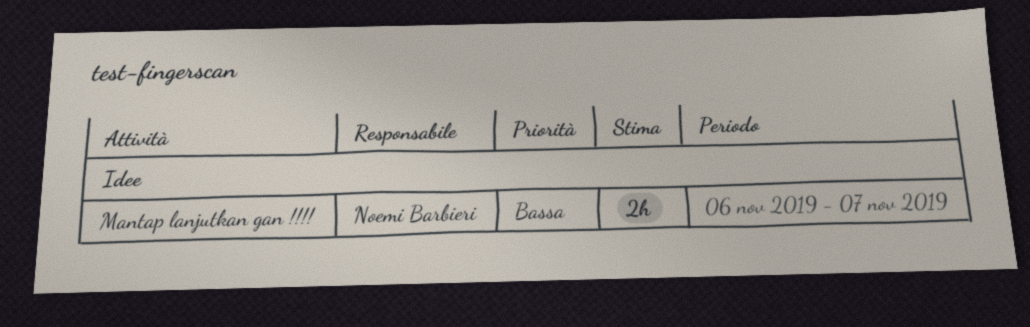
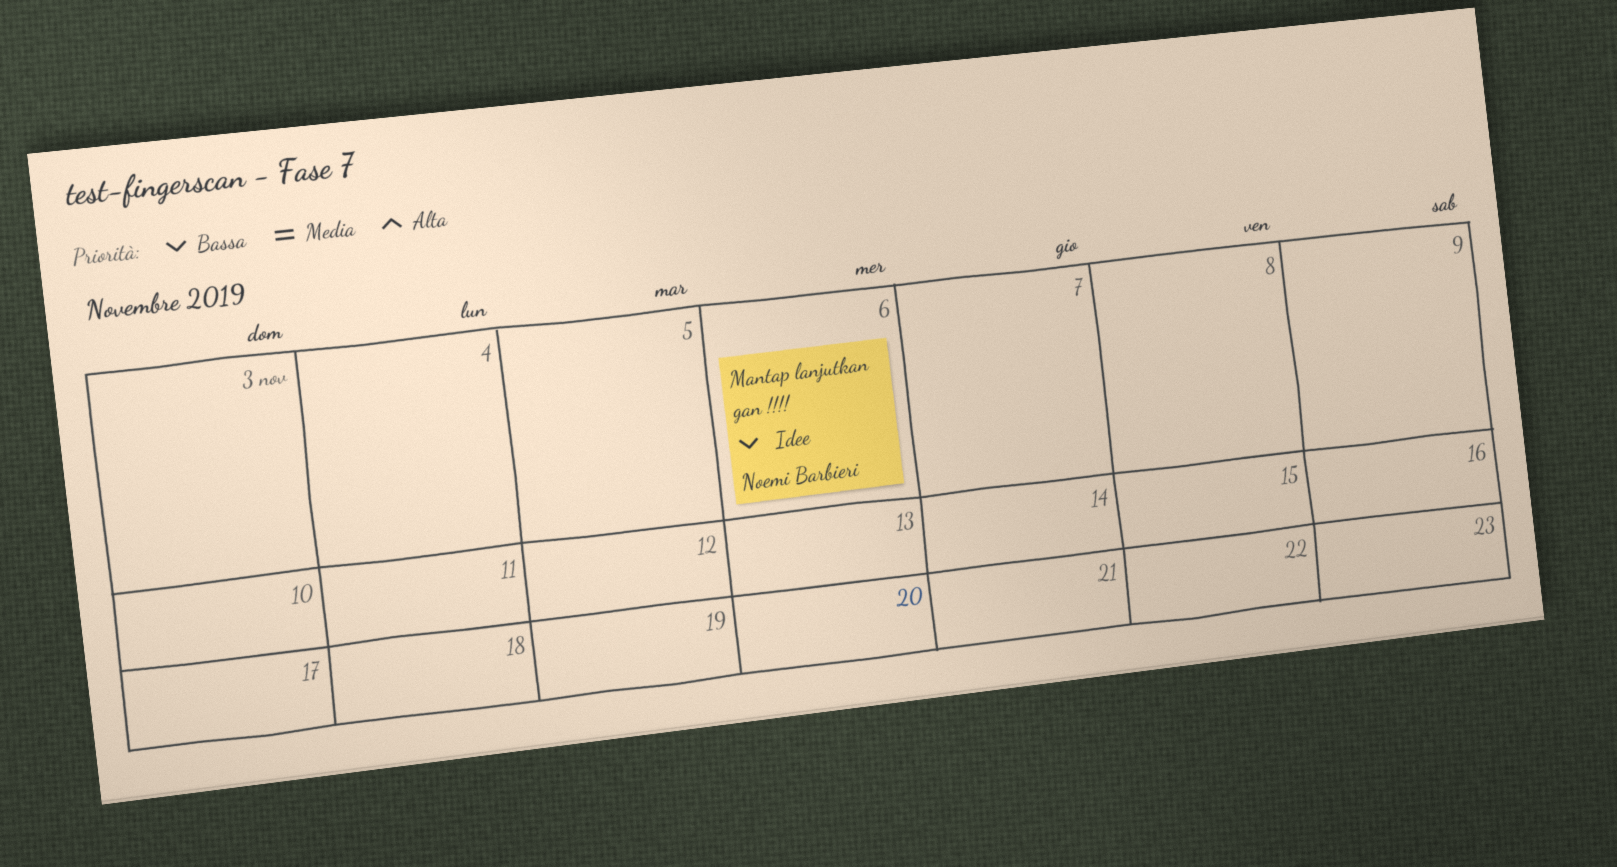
Mantap lanjutkan gan !!!!, due: Nov 7 -> Nov 6

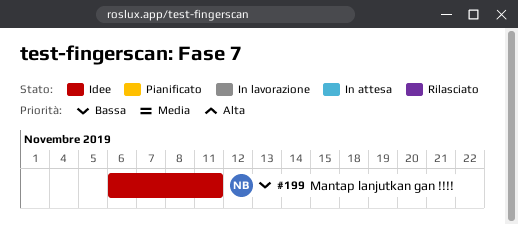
Mantap lanjutkan gan !!!!, due: Nov 6 -> Nov 11

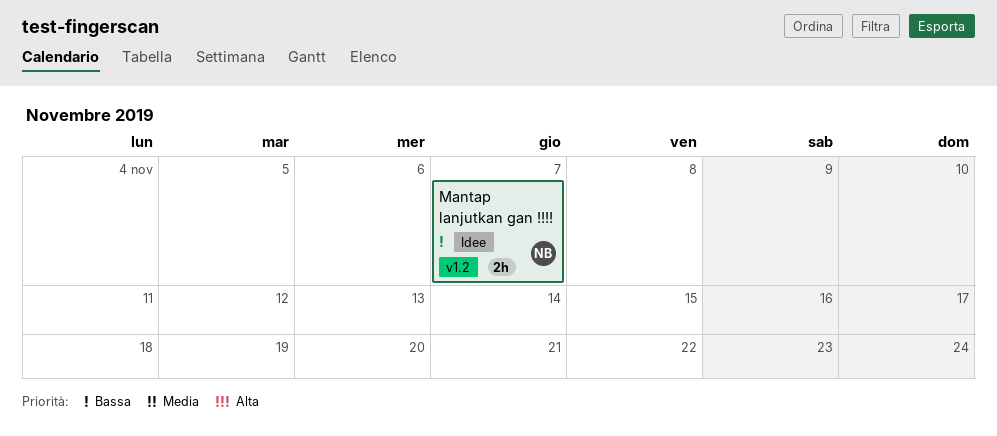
Mantap lanjutkan gan !!!!, due: Nov 11 -> Nov 7

